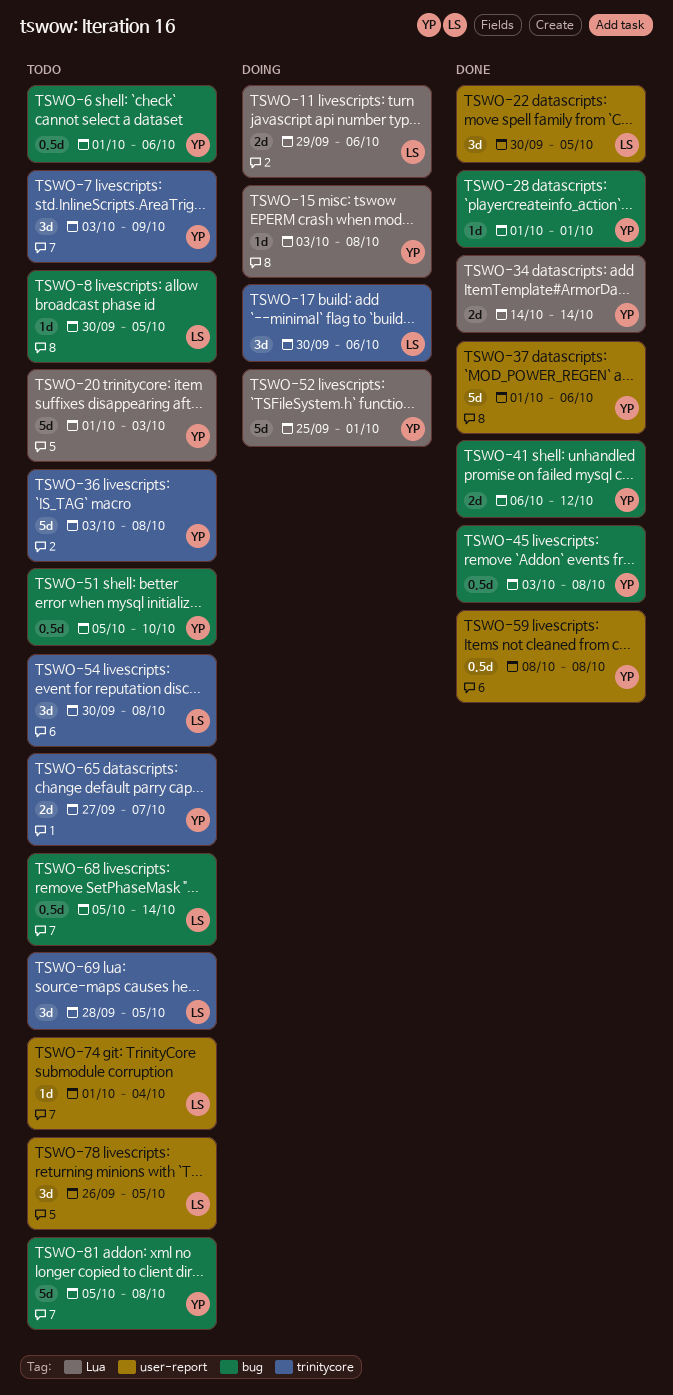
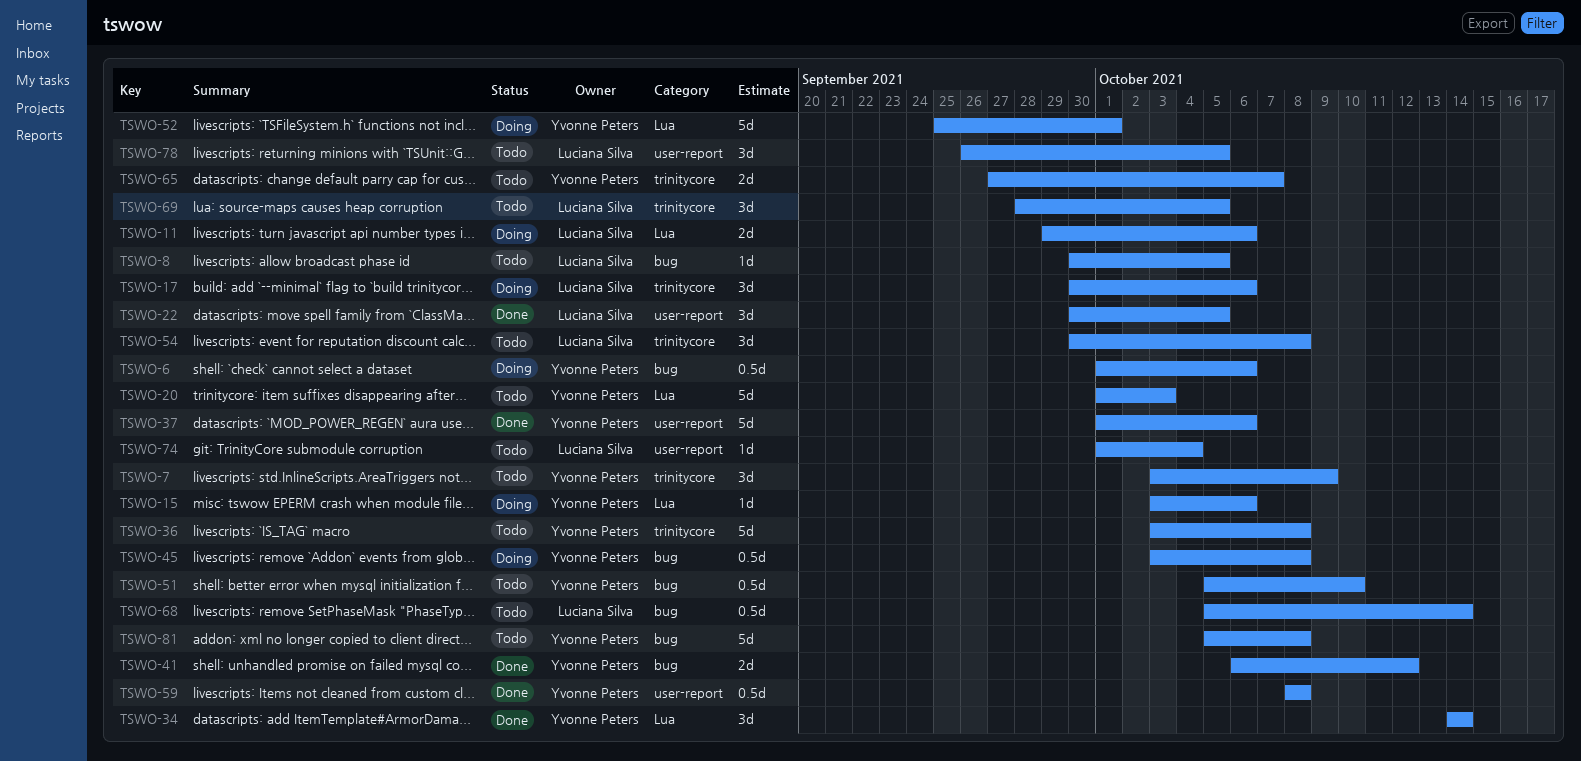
TSWO-6, status: Todo -> Doing
TSWO-15, due: Oct 8 -> Oct 6
TSWO-28: present -> none
TSWO-34, estimate: 2d -> 3d
TSWO-45, status: Done -> Doing

